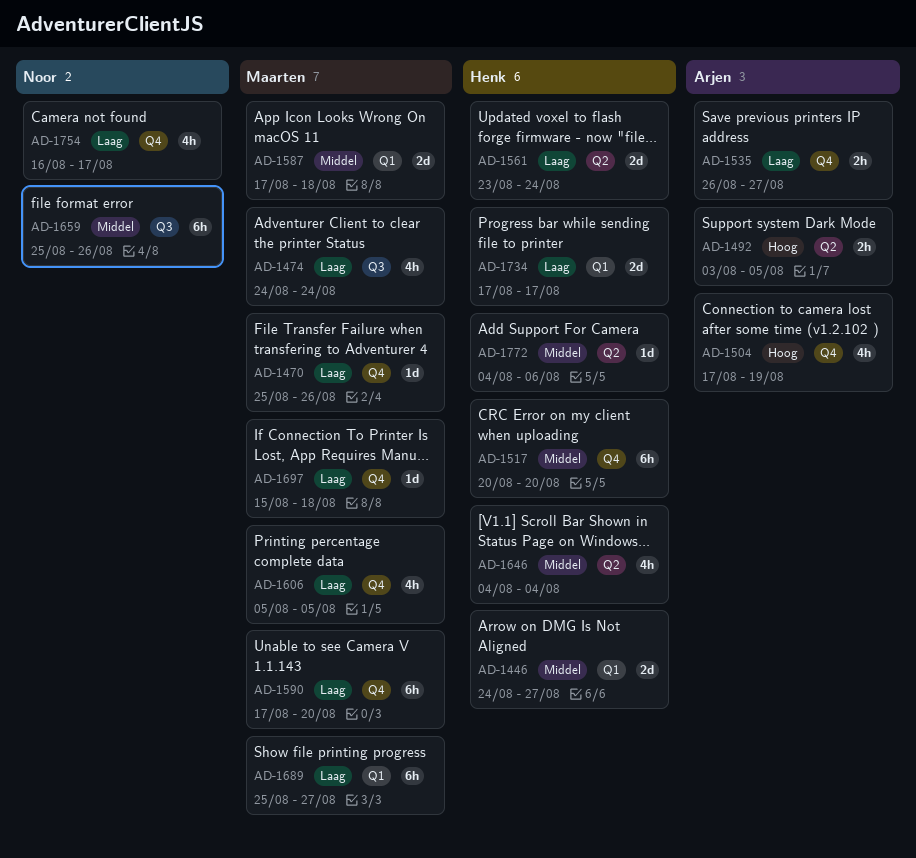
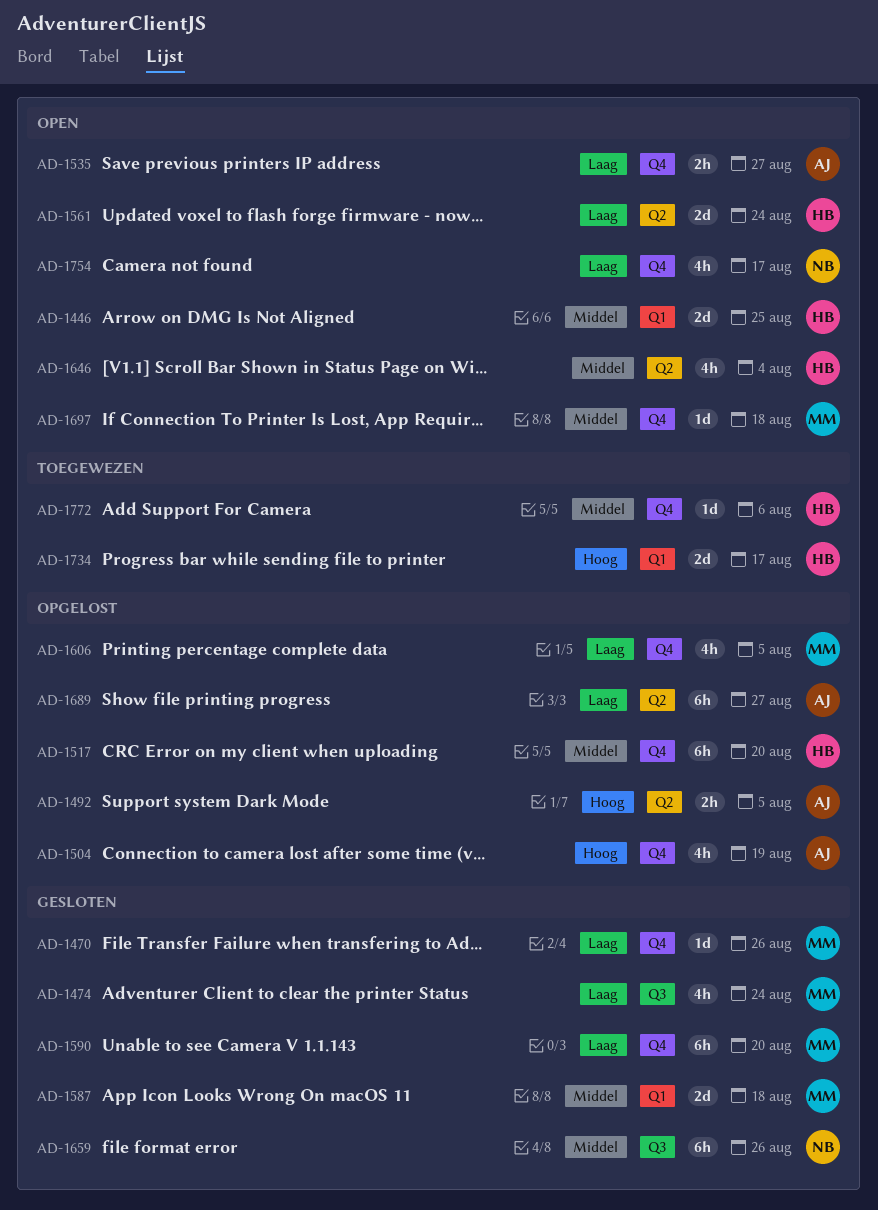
AD-1446, due: Aug 27 -> Aug 25
AD-1689, owner: Maarten -> Arjen
AD-1689, label: Q1 -> Q2
AD-1697, priority: Laag -> Middel
AD-1734, priority: Laag -> Hoog
AD-1772, label: Q2 -> Q4

